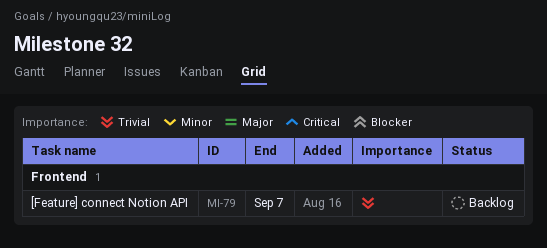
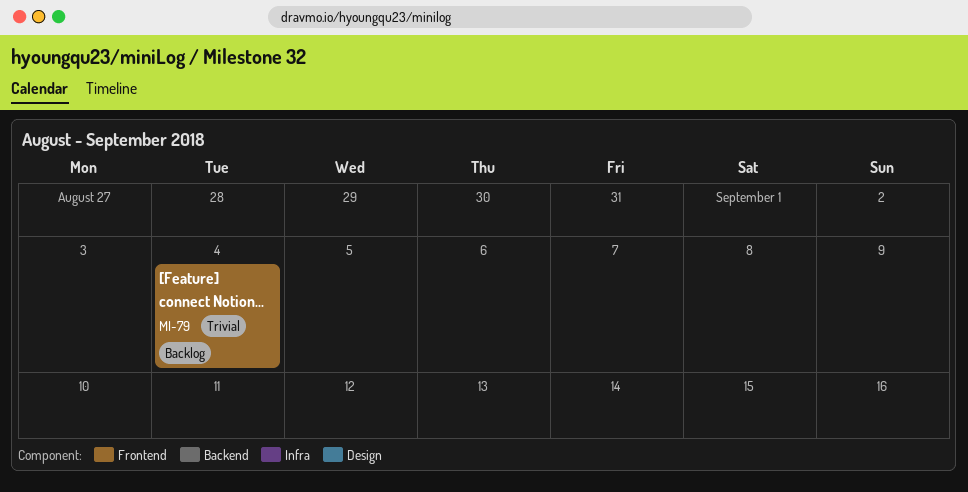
MI-79, due: Sep 7 -> Sep 4

